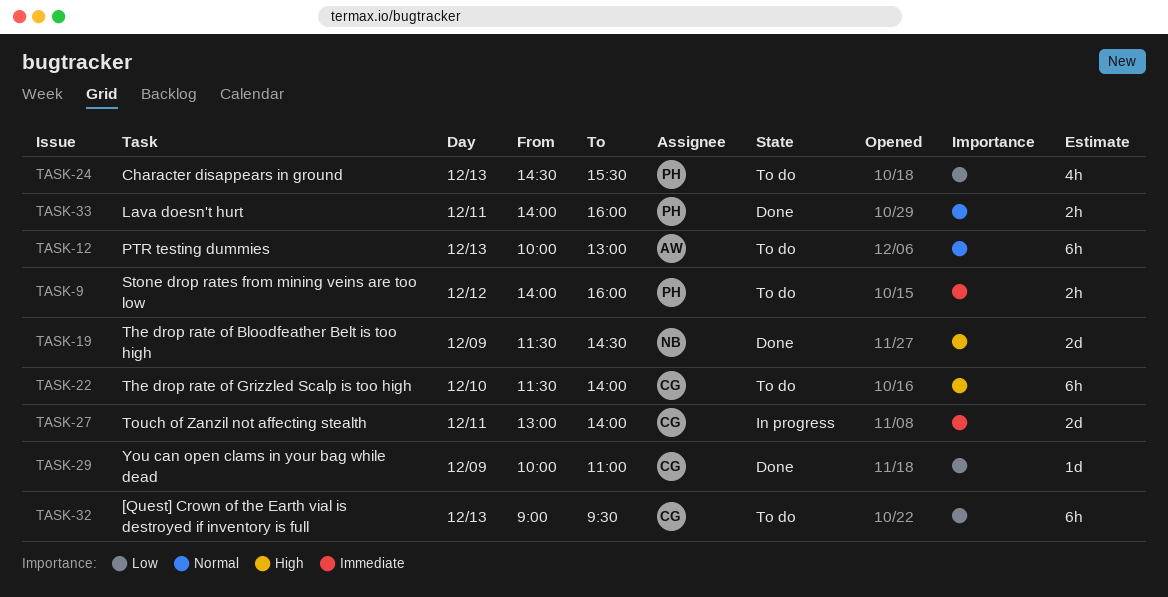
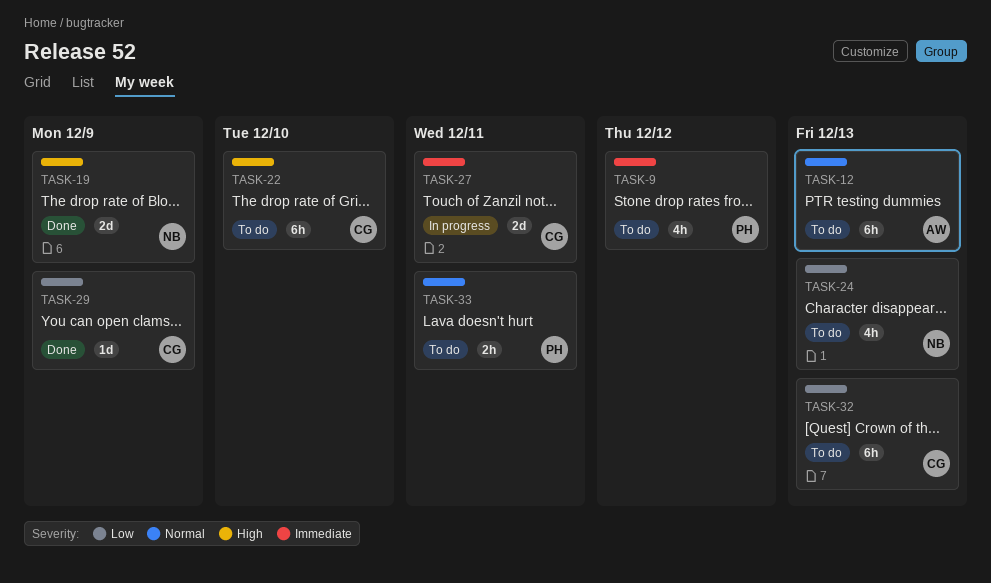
TASK-9, estimate: 2h -> 4h
TASK-24, owner: PH -> NB
TASK-33, status: Done -> To do

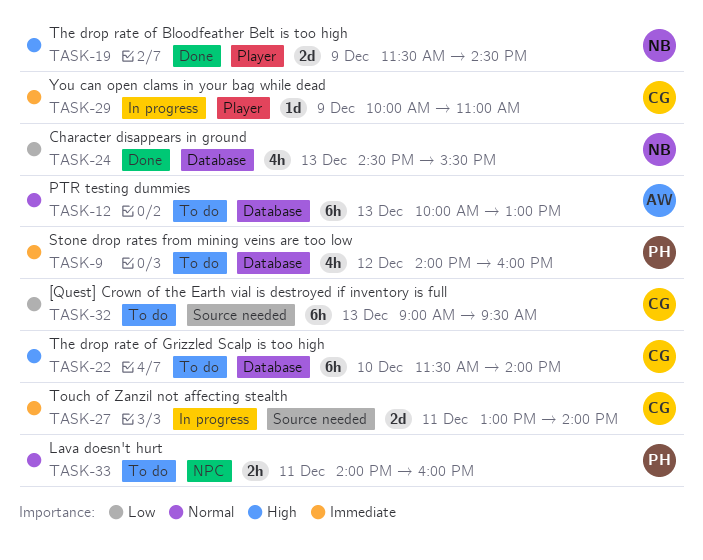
TASK-24, status: To do -> Done
TASK-29, status: Done -> In progress
TASK-29, priority: Low -> Immediate

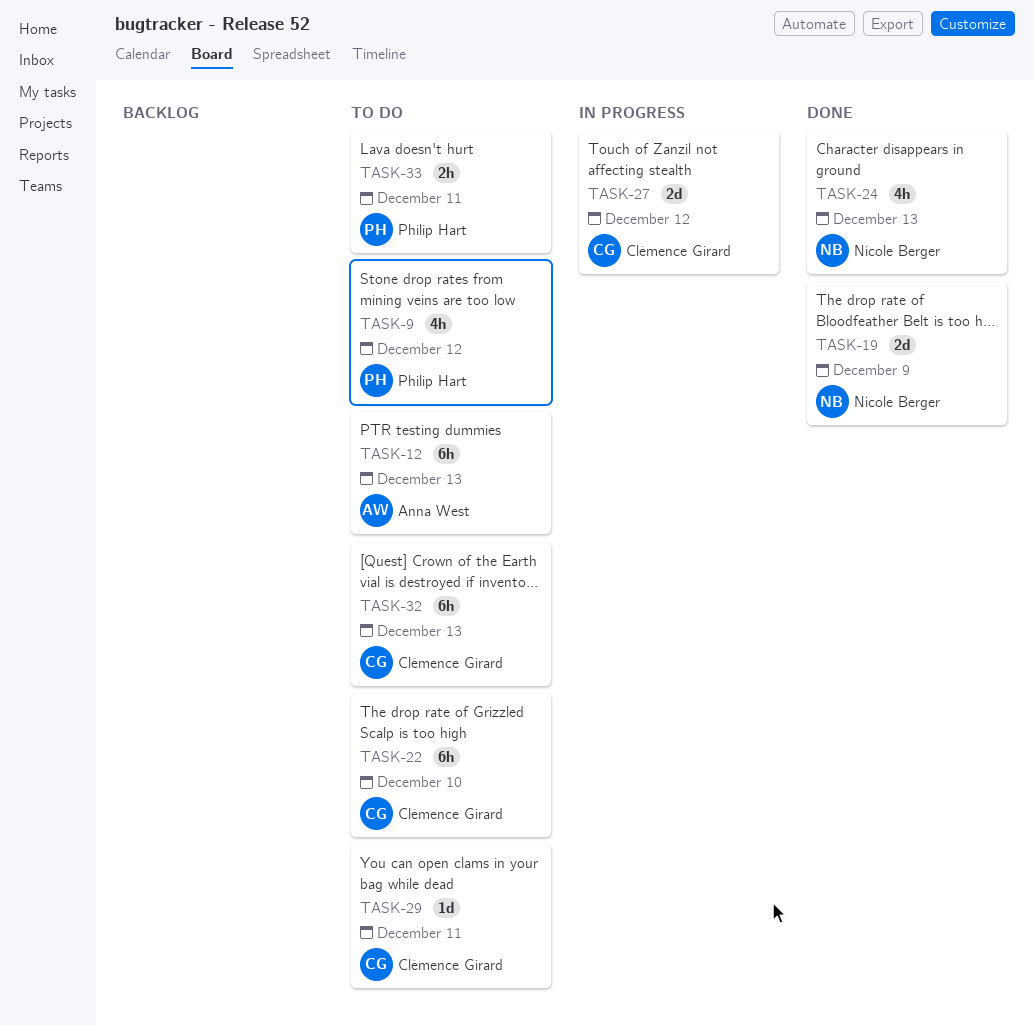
TASK-27, day: Dec 11 -> Dec 12
TASK-29, status: In progress -> To do
TASK-29, day: Dec 9 -> Dec 11

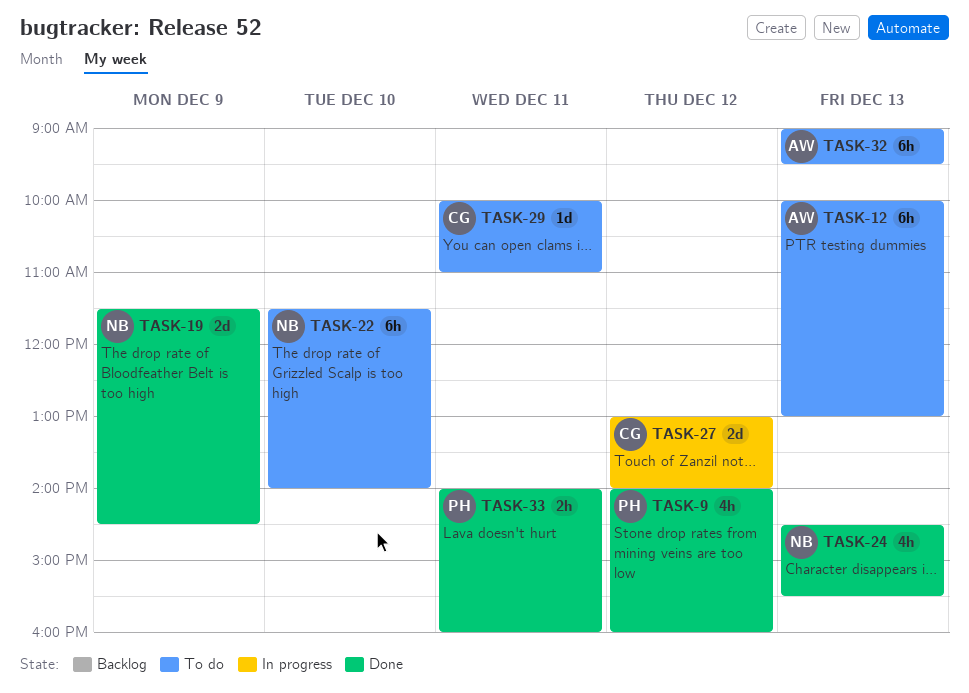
TASK-9, status: To do -> Done
TASK-22, owner: Clémence Girard -> Nicole Berger
TASK-32, owner: Clémence Girard -> Anna West
TASK-33, status: To do -> Done

